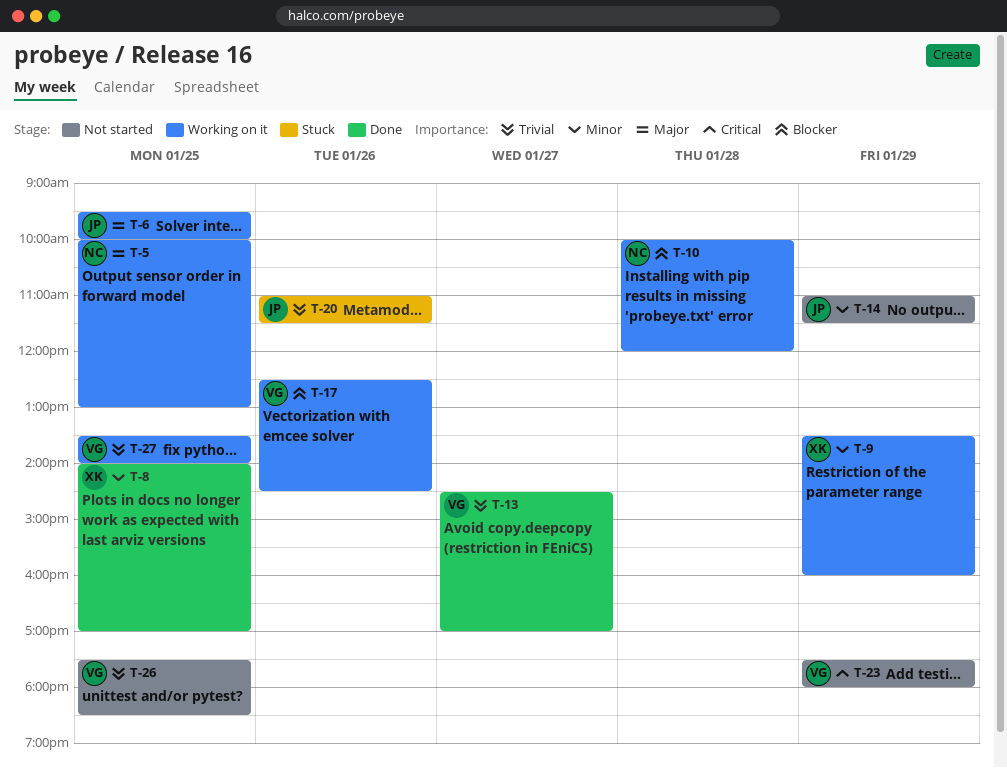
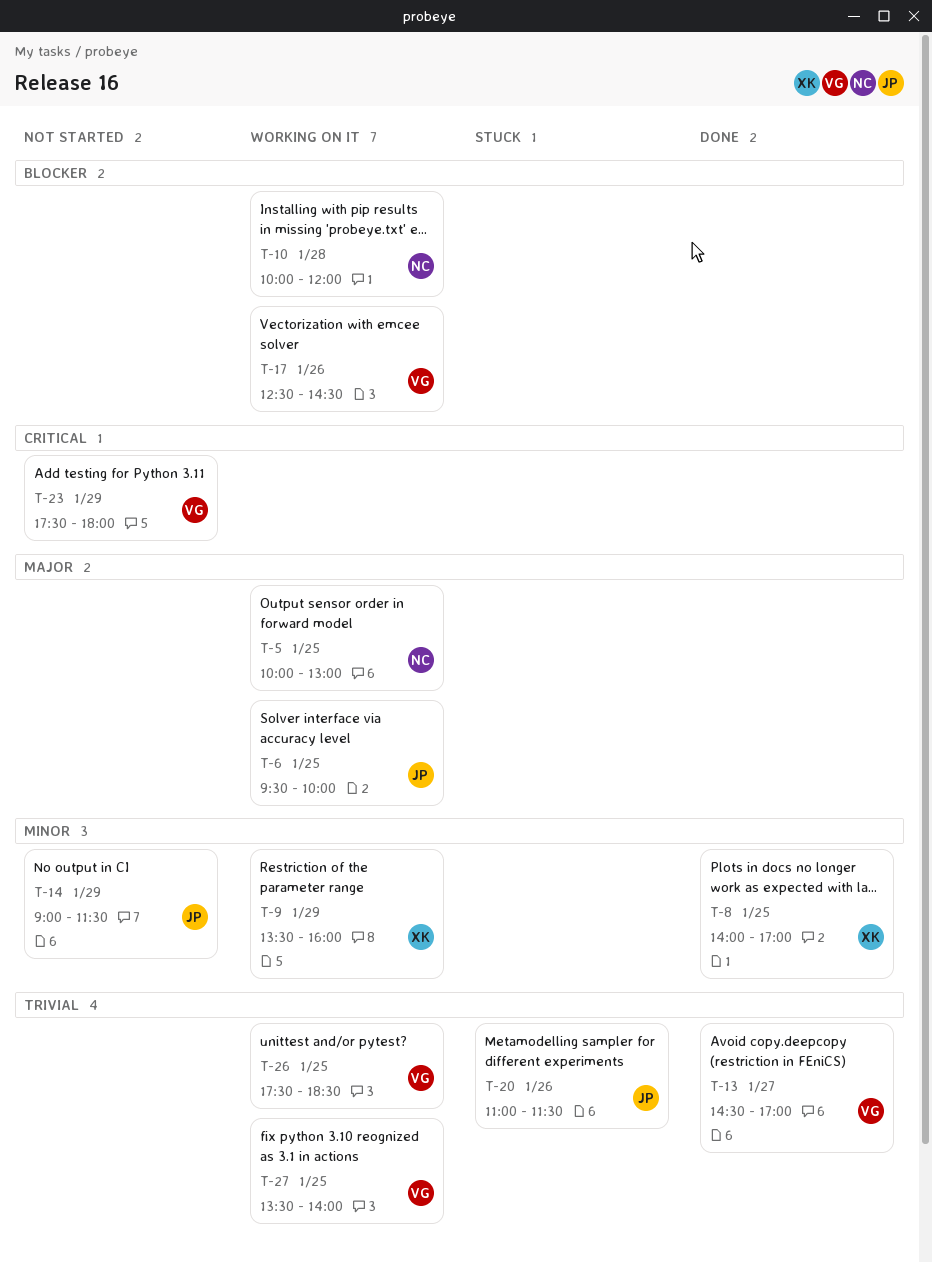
T-14, begins: 11:00 -> 09:00
T-26, status: Not started -> Working on it

